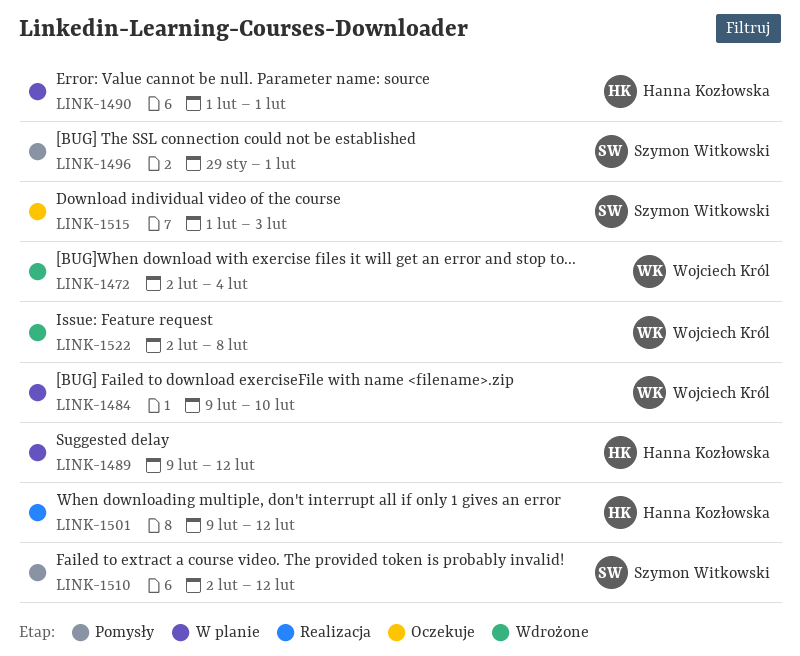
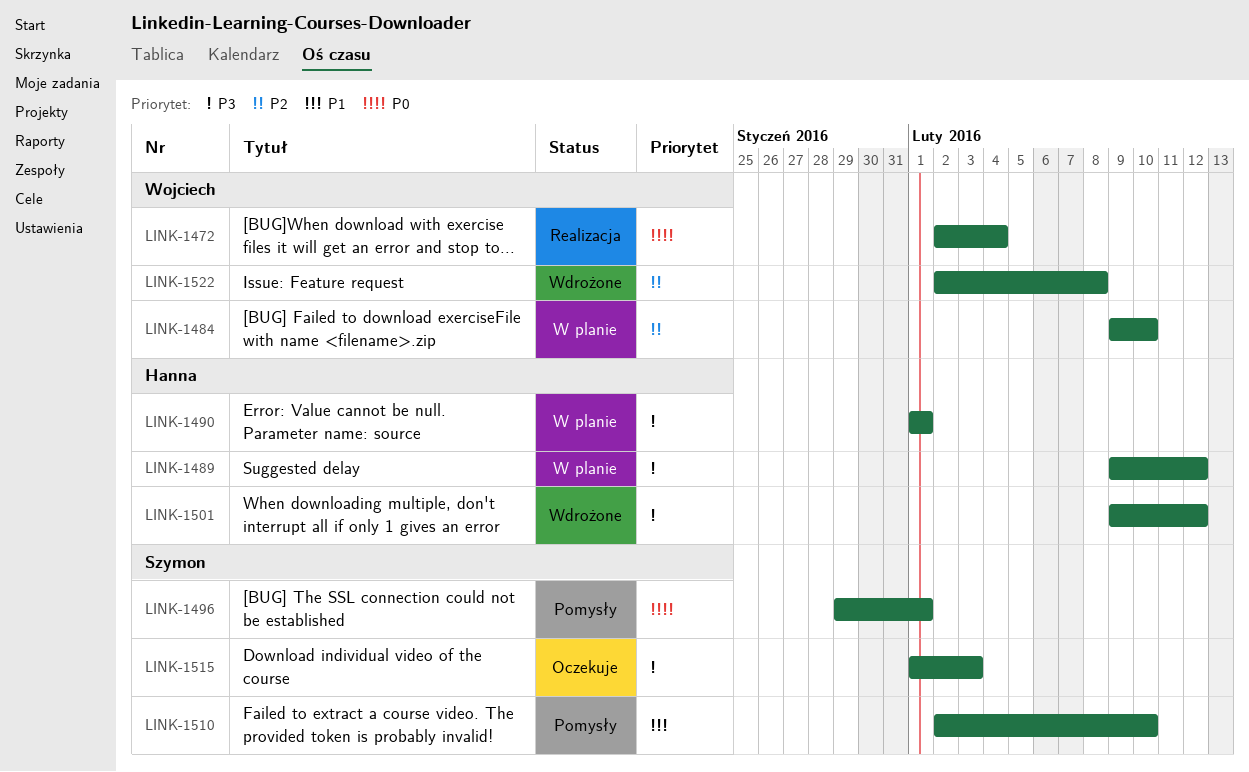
LINK-1472, status: Wdrożone -> Realizacja
LINK-1501, status: Realizacja -> Wdrożone
LINK-1510, due: Feb 12 -> Feb 10

